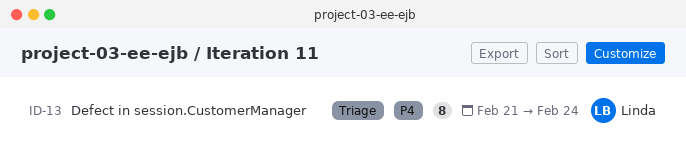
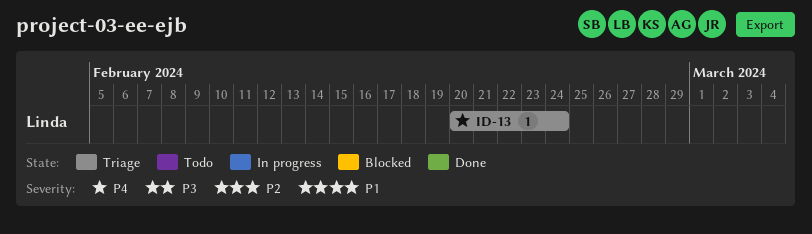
ID-13, estimate: 8 -> 1
ID-13, start: Feb 21 -> Feb 20

